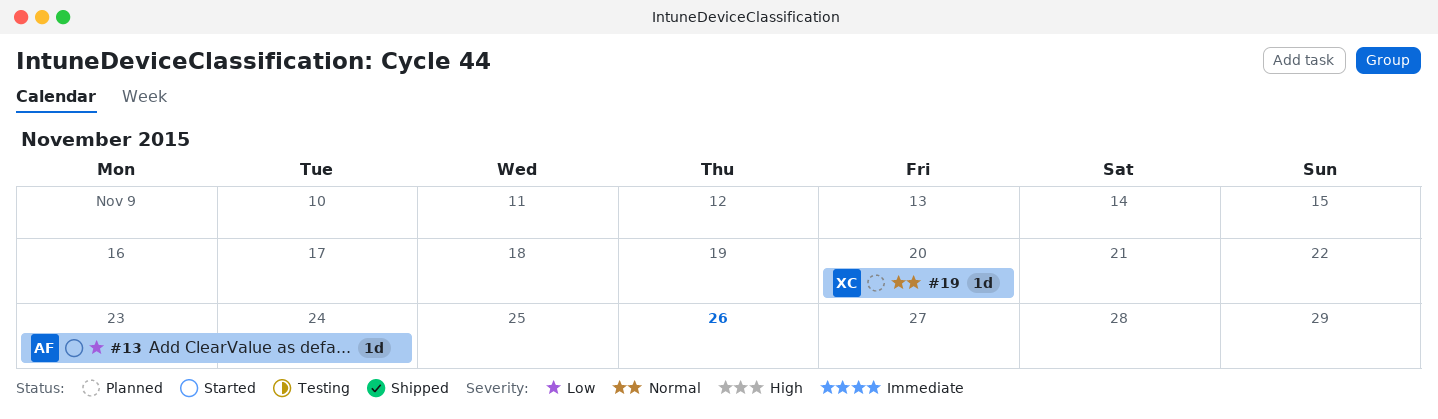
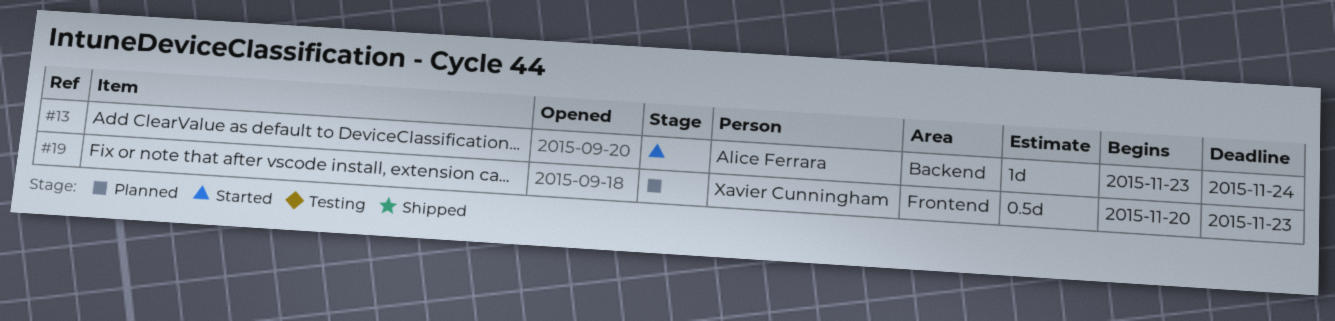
#19, estimate: 1d -> 0.5d
#19, due: Nov 20 -> Nov 23

